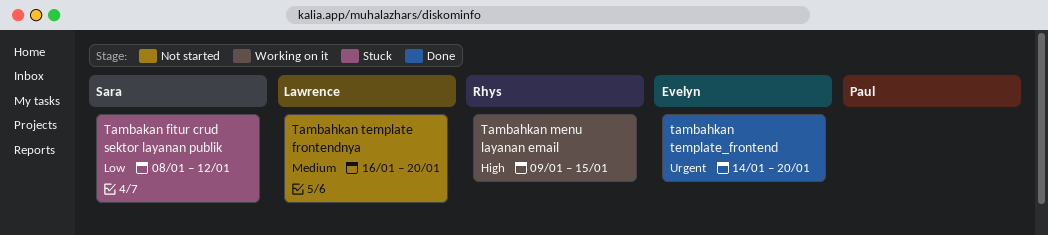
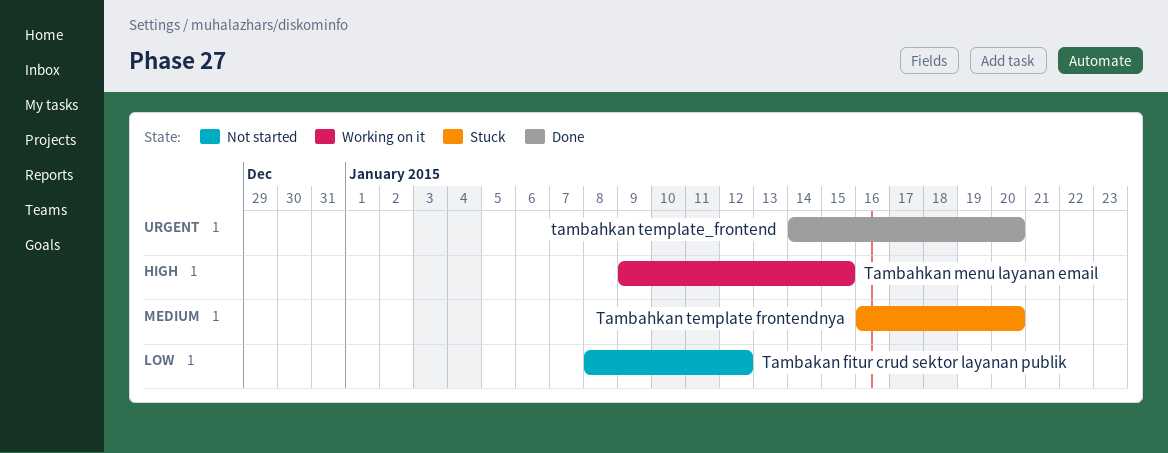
Tambahkan template frontendnya, status: Not started -> Stuck
Tambakan fitur crud sektor layanan publik, status: Stuck -> Not started

